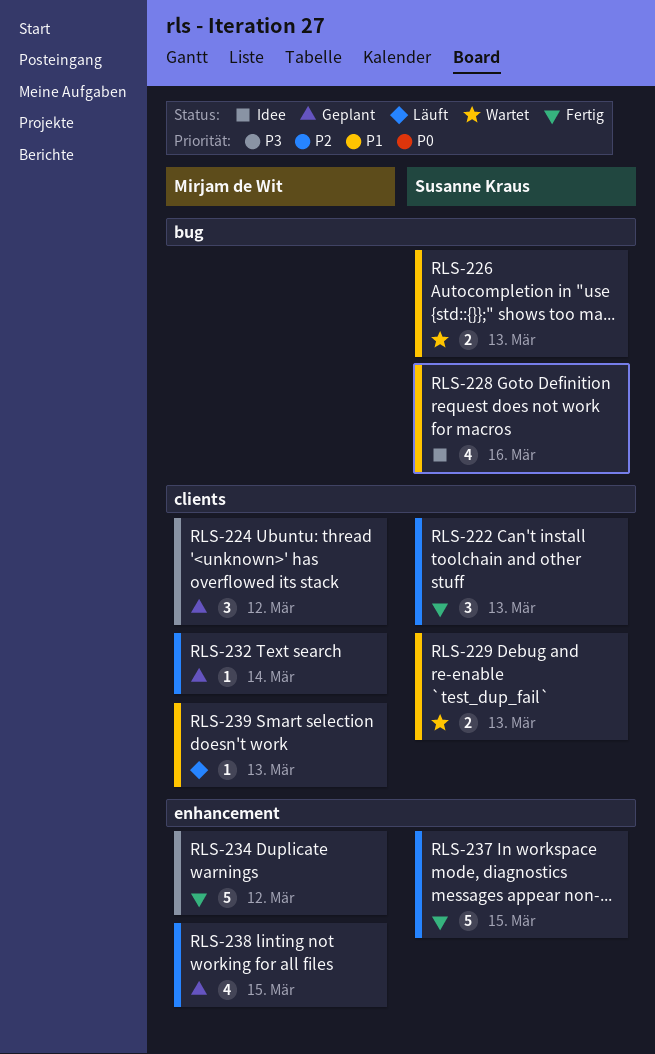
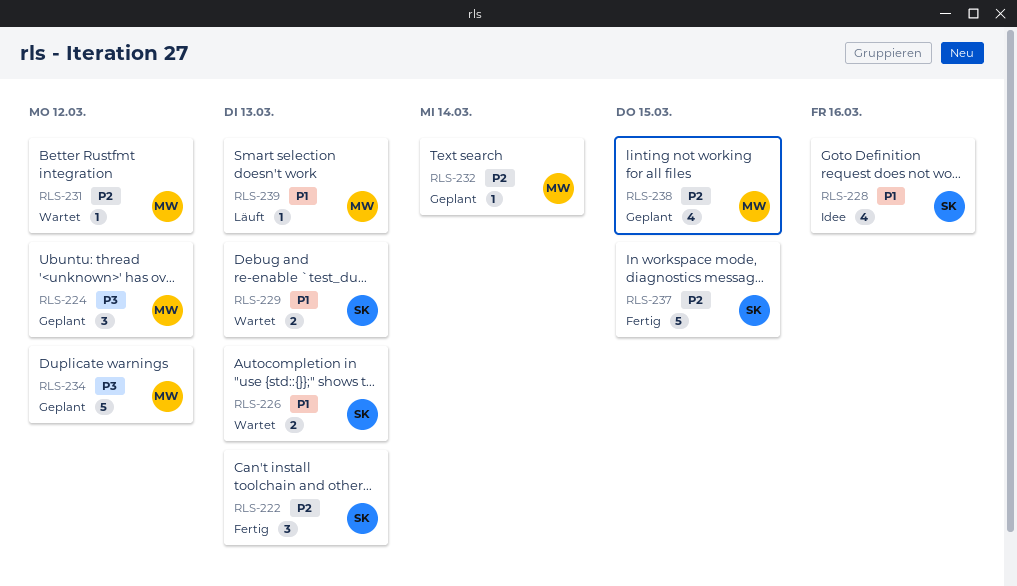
RLS-231: none -> present
RLS-234, status: Fertig -> Geplant

